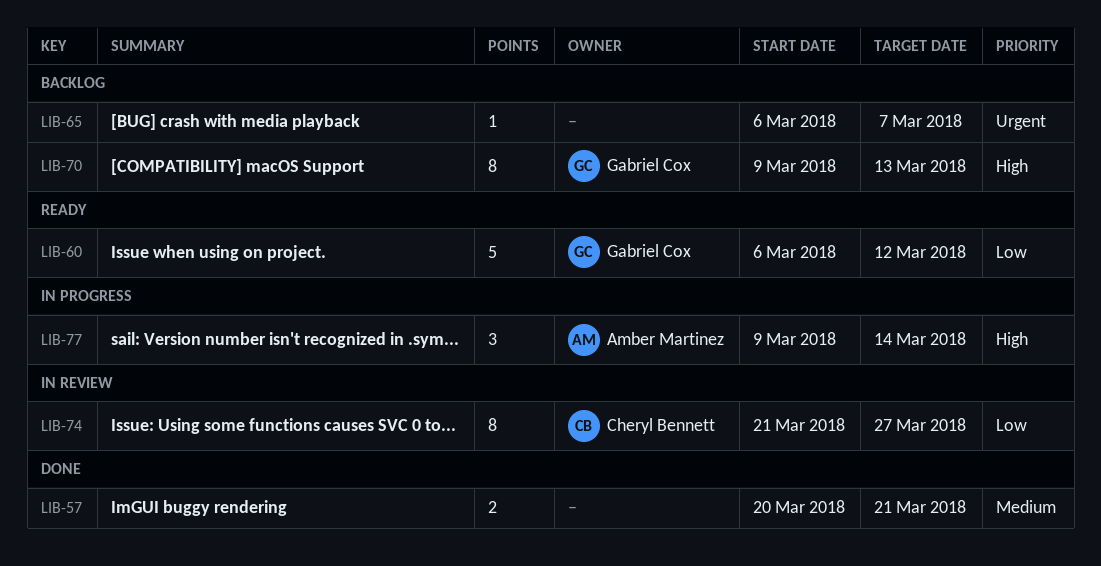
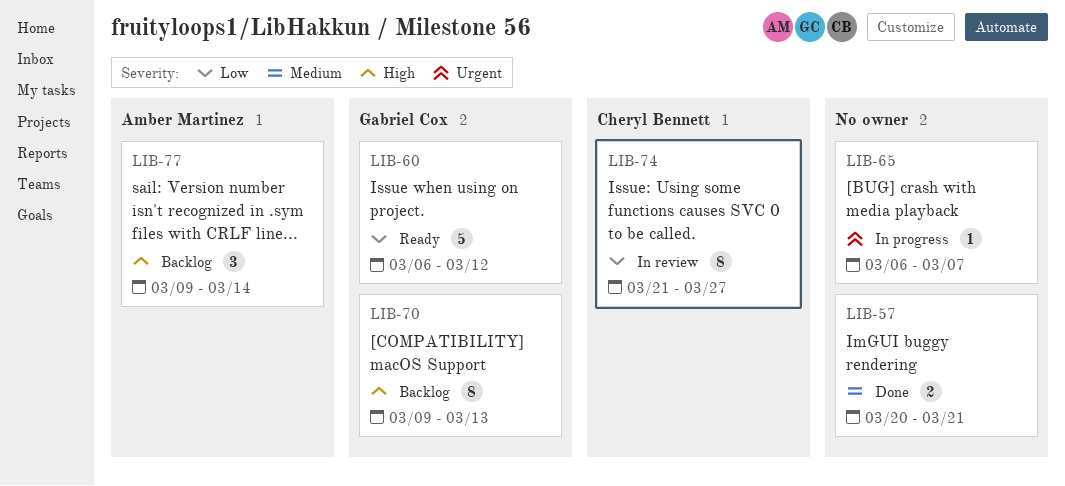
LIB-65, status: Backlog -> In progress
LIB-77, status: In progress -> Backlog

